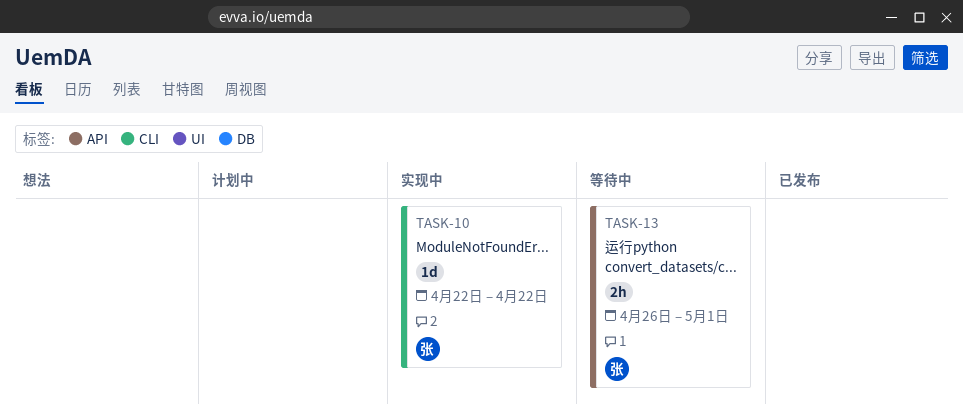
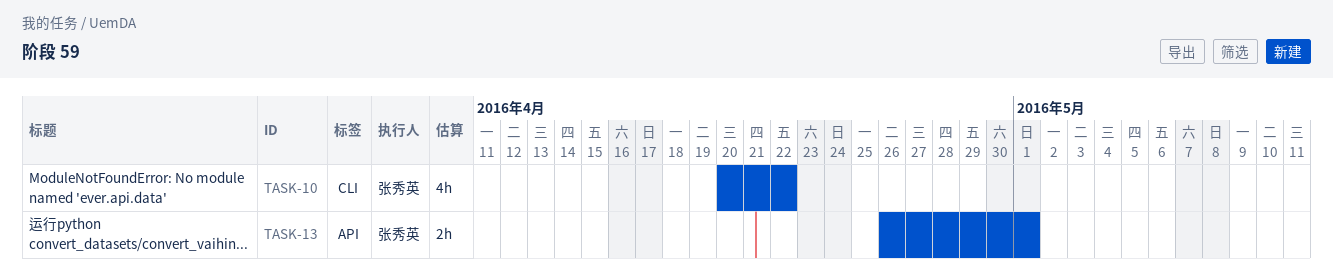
TASK-10, estimate: 1d -> 4h
TASK-10, start: Apr 22 -> Apr 20

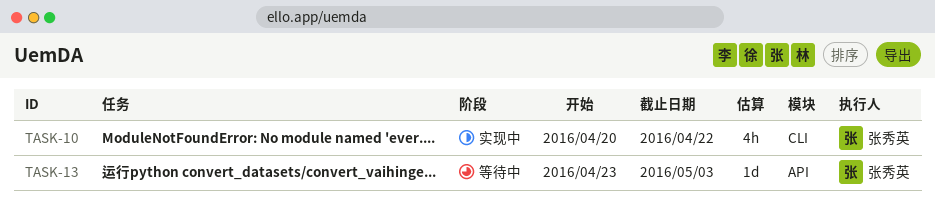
TASK-13, estimate: 2h -> 1d
TASK-13, start: Apr 26 -> Apr 23
TASK-13, due: May 1 -> May 3

